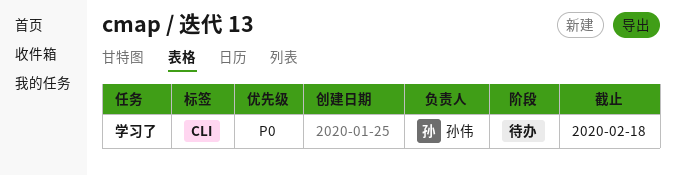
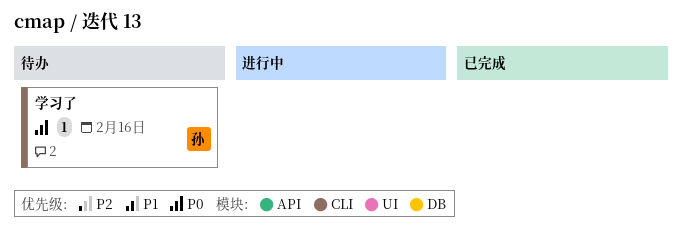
学习了, due: Feb 18 -> Feb 16

